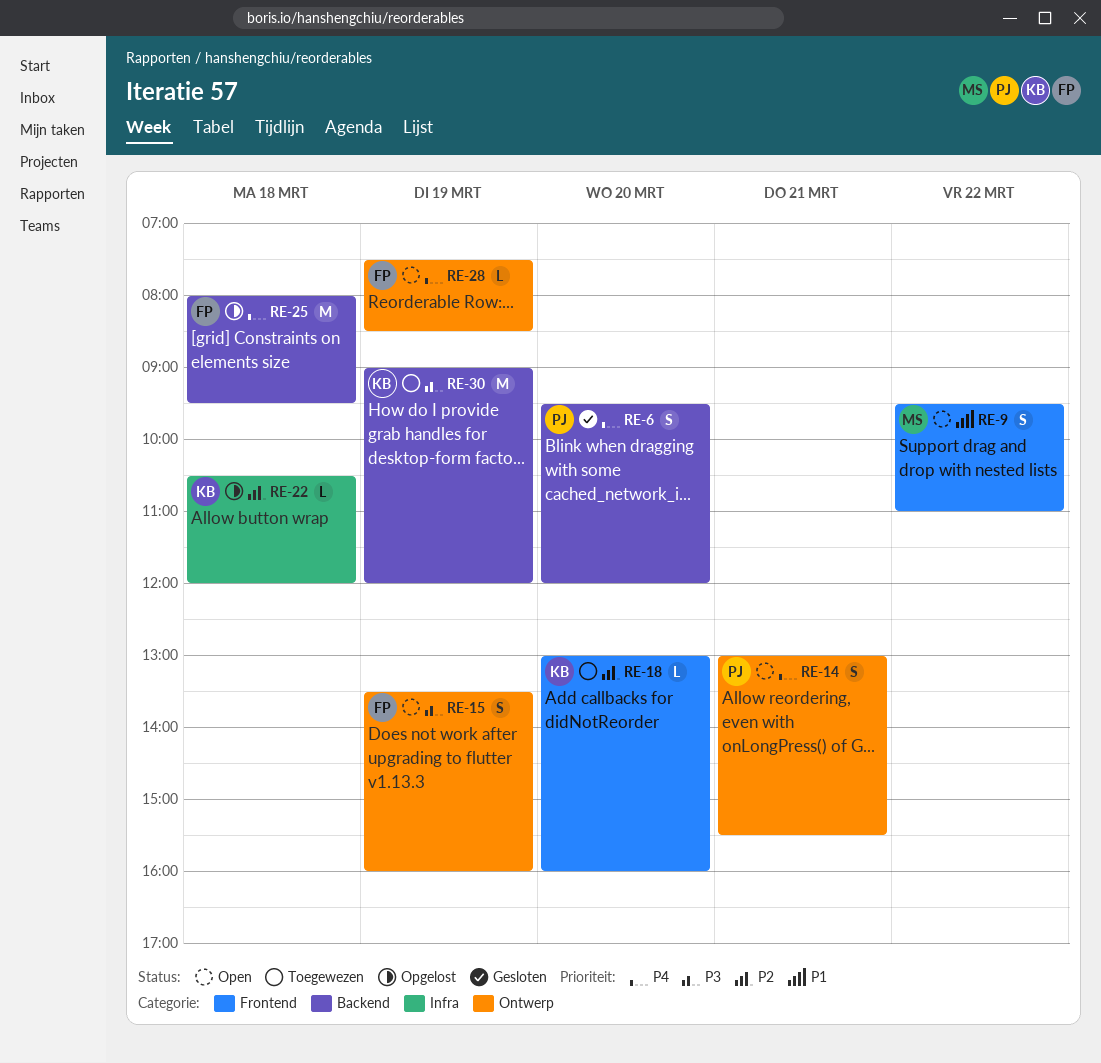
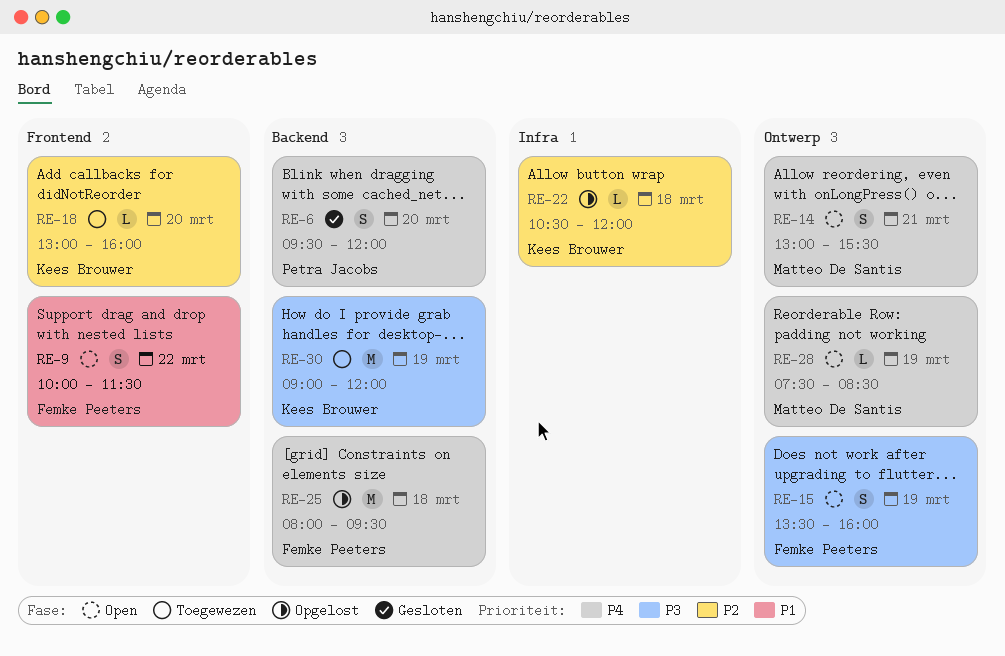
RE-9, owner: Matteo De Santis -> Femke Peeters
RE-9, begins: 09:30 -> 10:00
RE-9, ends: 11:00 -> 11:30
RE-14, owner: Petra Jacobs -> Matteo De Santis
RE-28, owner: Femke Peeters -> Matteo De Santis

